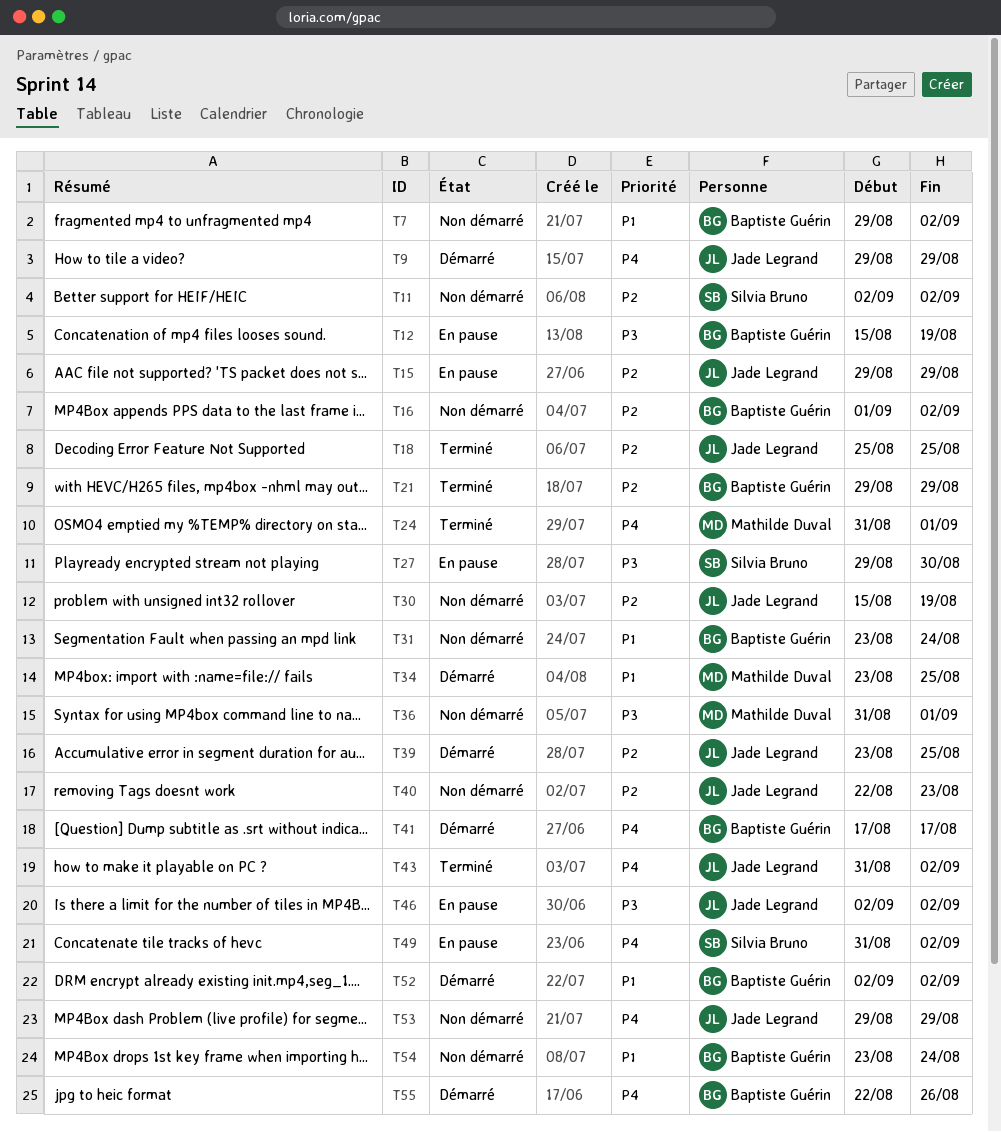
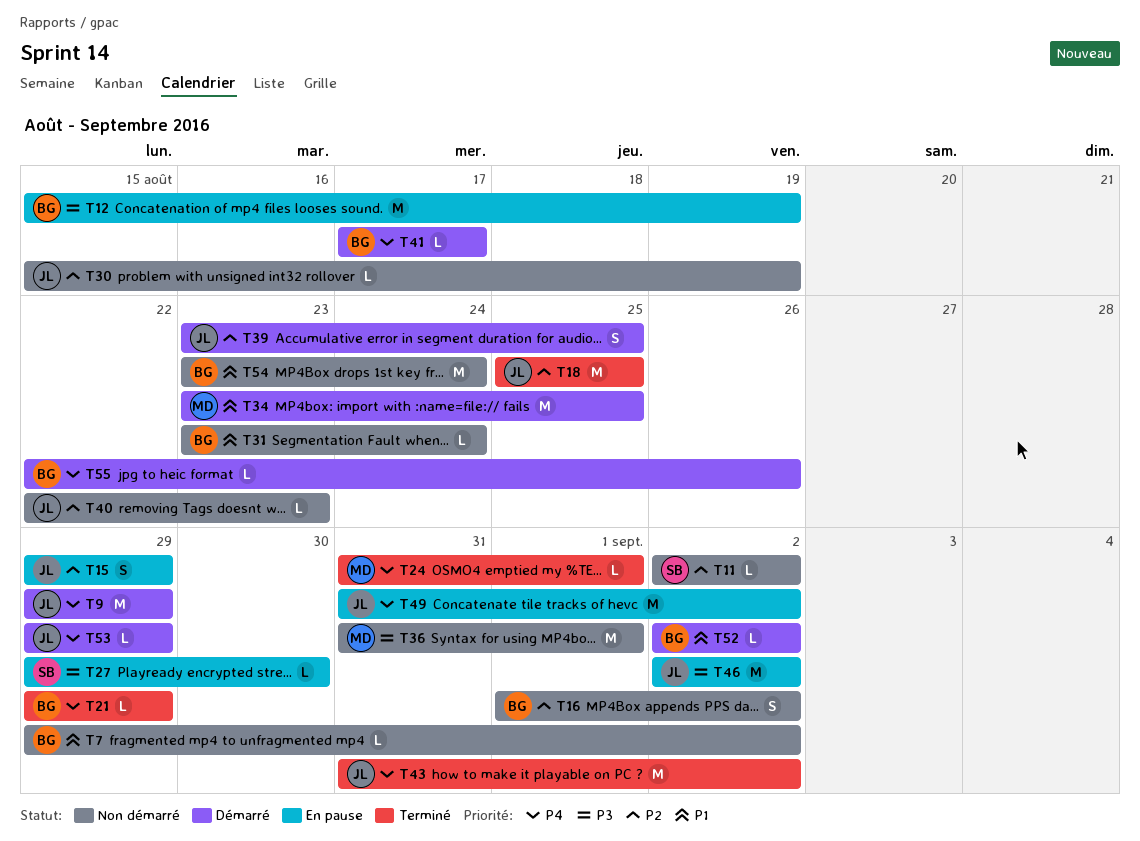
T21, priority: P2 -> P4
T49, owner: Silvia Bruno -> Jade Legrand
T53, status: Non démarré -> Démarré

